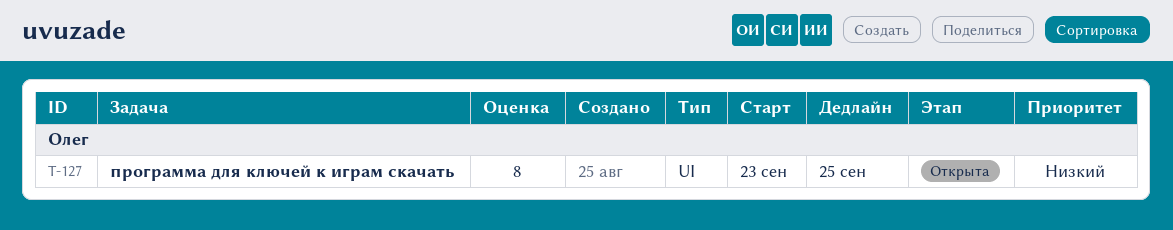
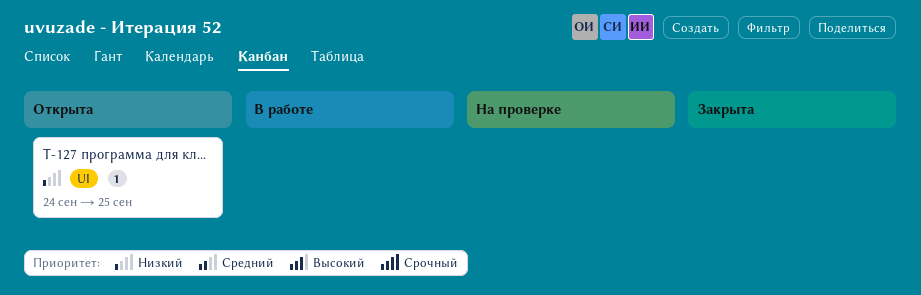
T-127, estimate: 8 -> 1
T-127, start: Sep 23 -> Sep 24

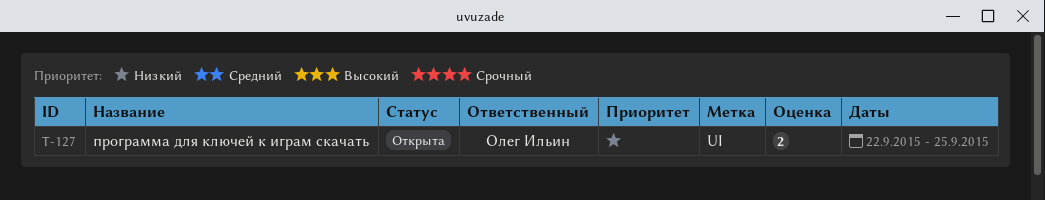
T-127, estimate: 1 -> 2
T-127, start: Sep 24 -> Sep 22

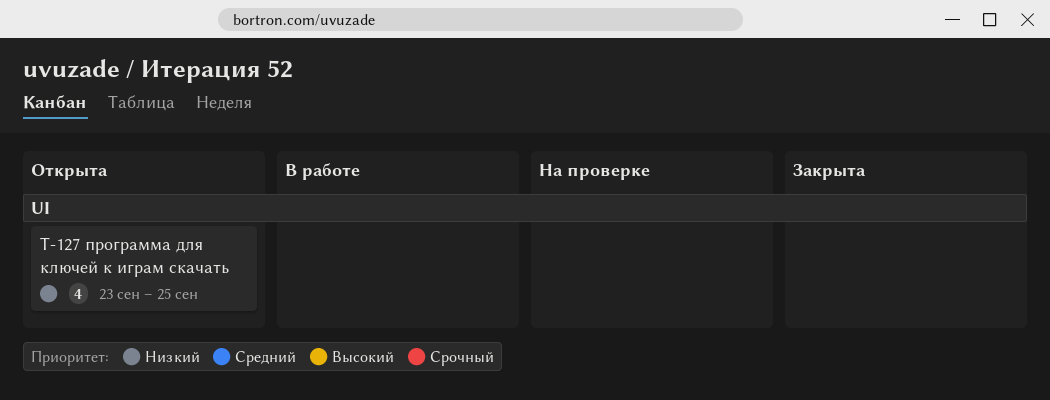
T-127, estimate: 2 -> 4
T-127, start: Sep 22 -> Sep 23

